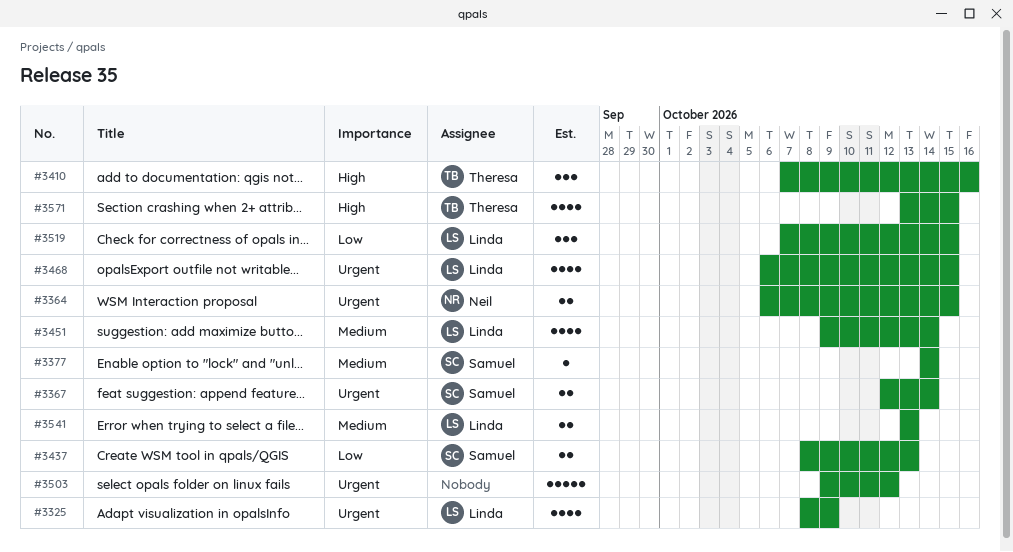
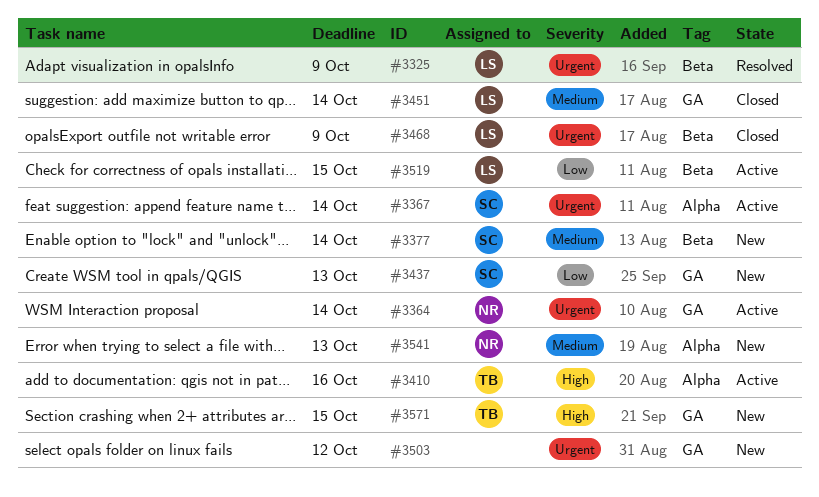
#3364, due: Oct 15 -> Oct 14
#3468, due: Oct 15 -> Oct 9
#3541, owner: Linda -> Neil

